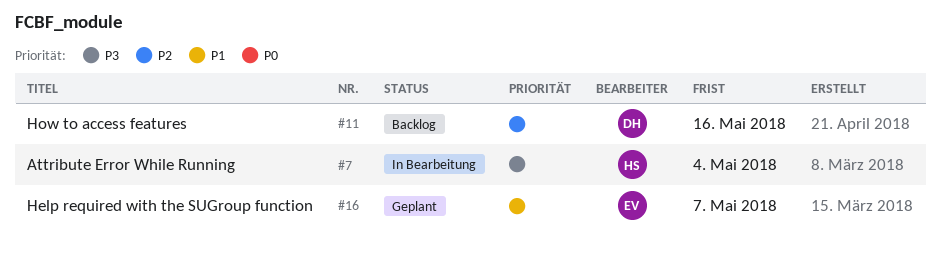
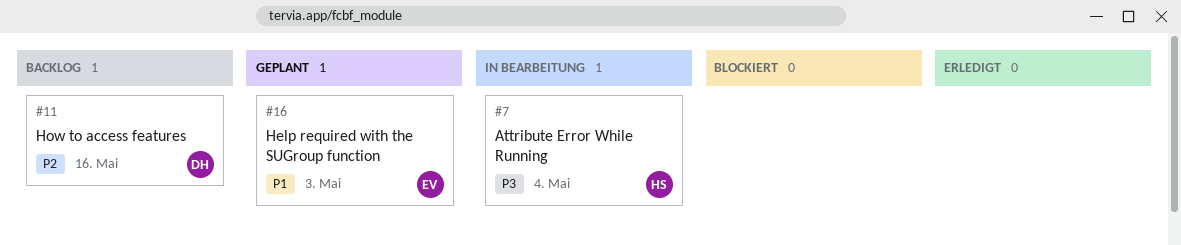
#16, due: May 7 -> May 3

